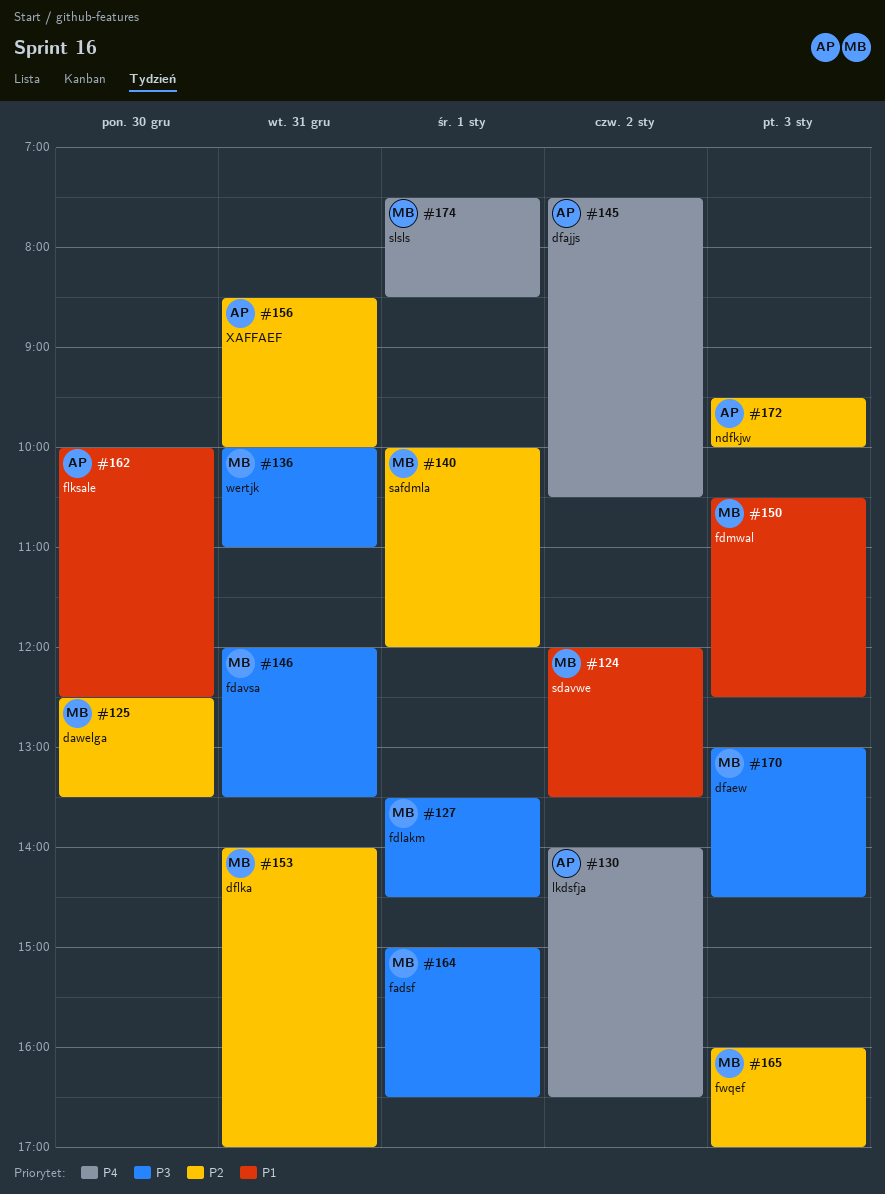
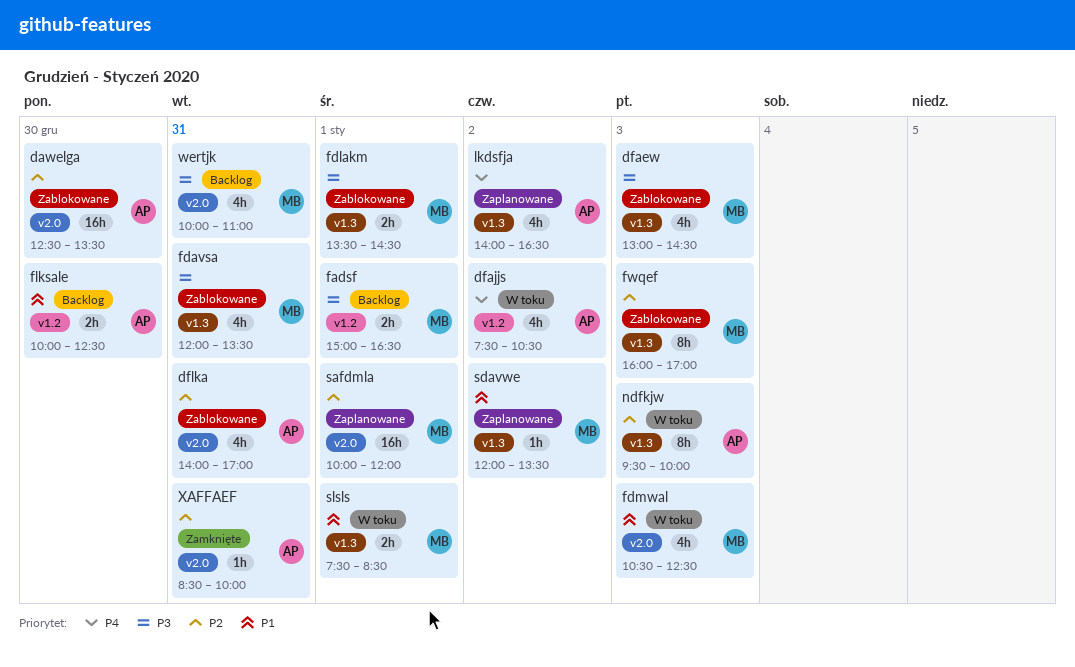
dawelga, owner: MB -> AP
dflka, owner: MB -> AP
slsls, priority: P4 -> P1

